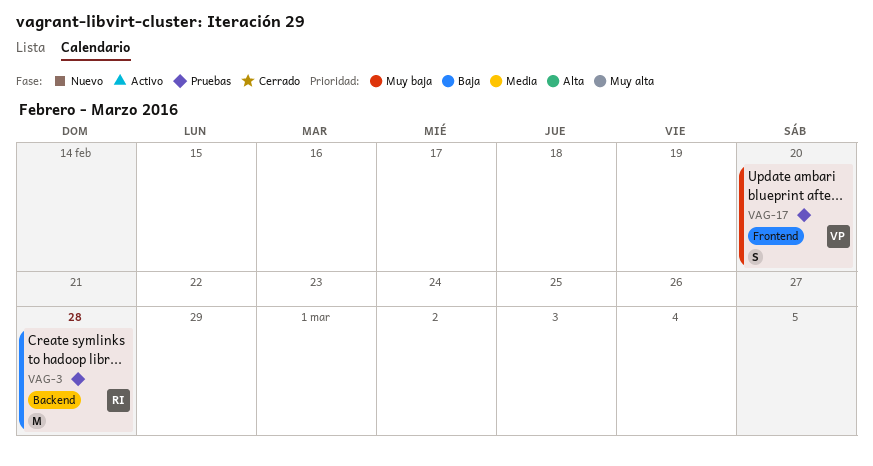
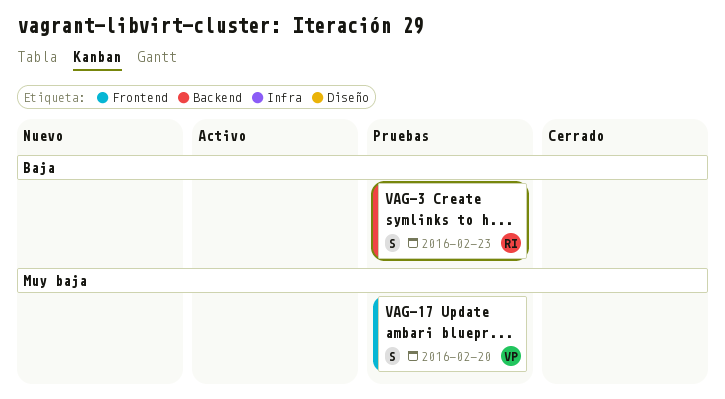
VAG-3, estimate: M -> S
VAG-3, due: Feb 28 -> Feb 23

